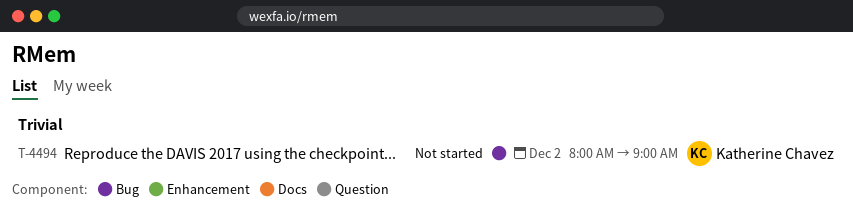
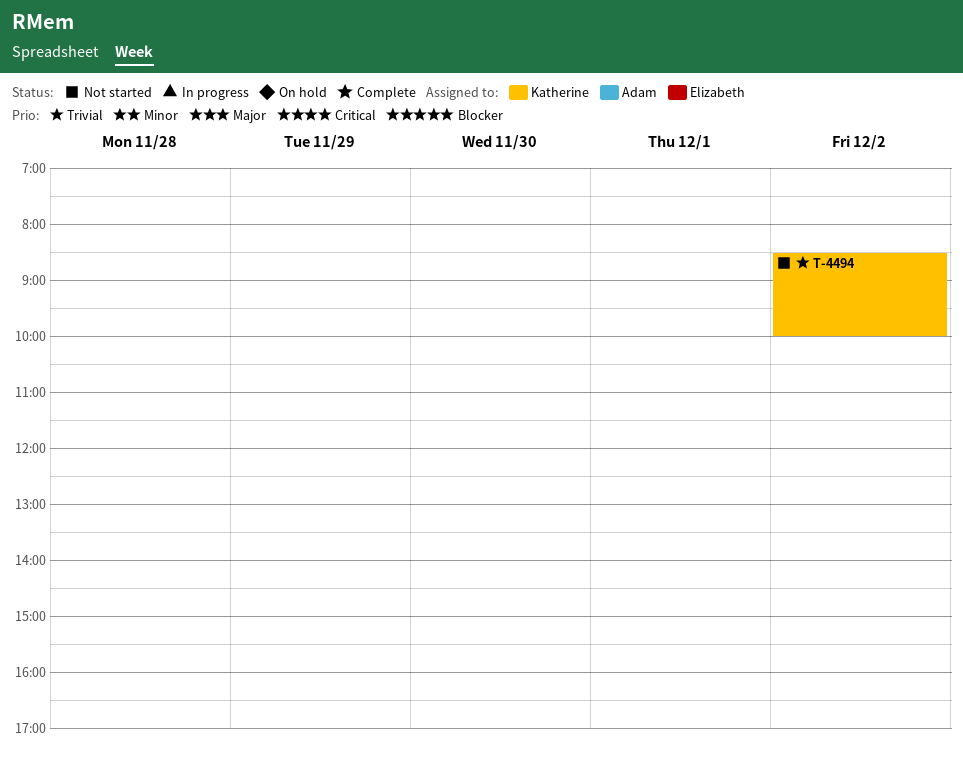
T-4494, begins: 08:00 -> 08:30
T-4494, ends: 09:00 -> 10:00

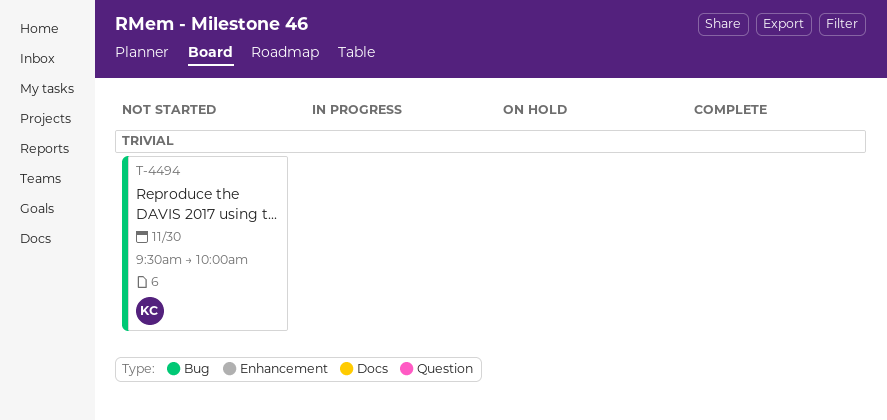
T-4494, day: Dec 2 -> Nov 30
T-4494, begins: 08:30 -> 09:30

